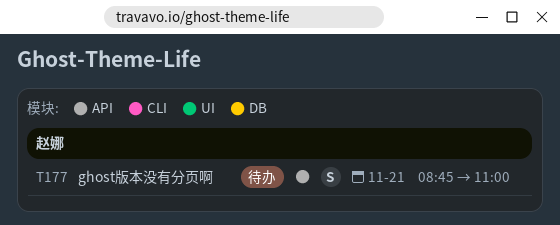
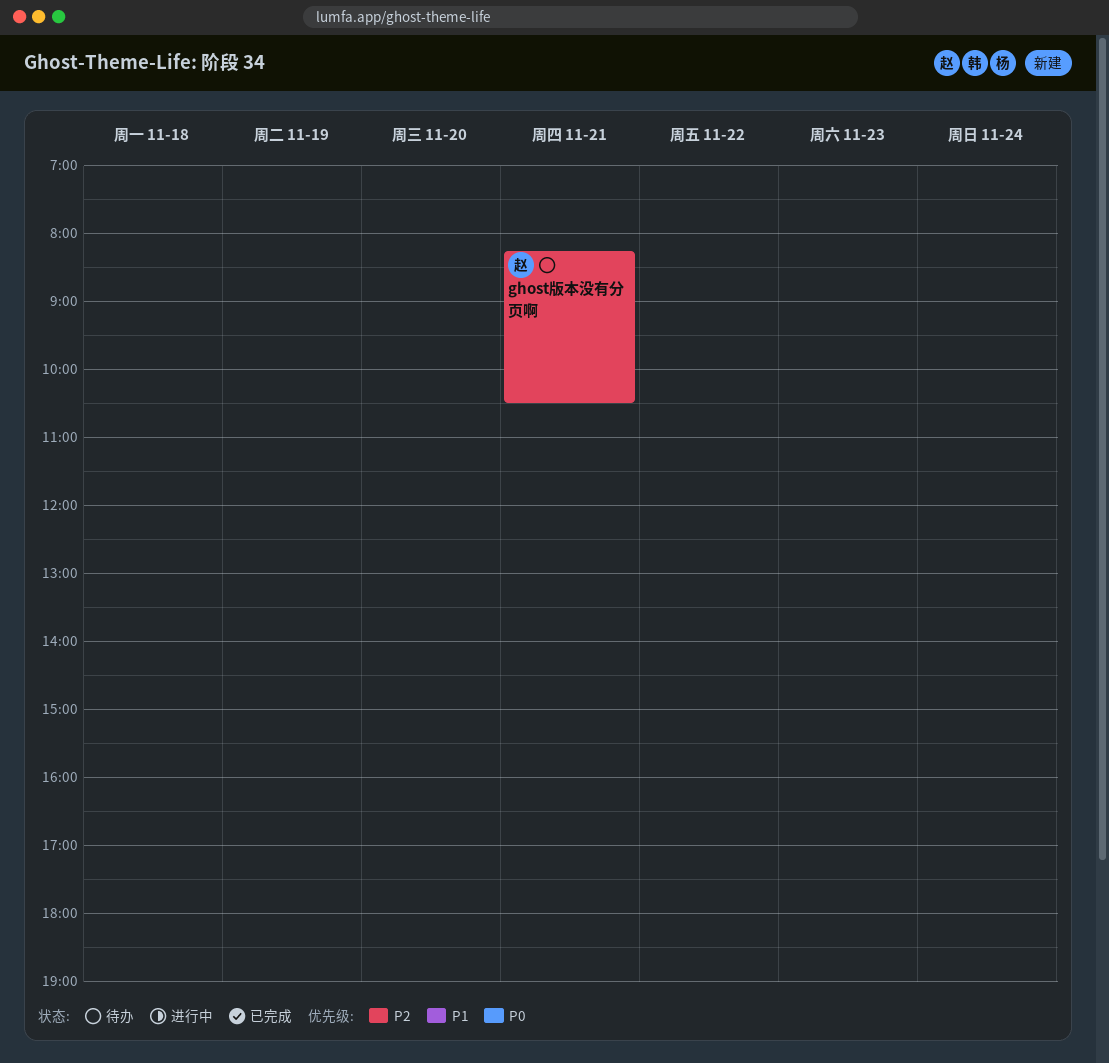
ghost版本没有分页啊, begins: 08:45 -> 08:15
ghost版本没有分页啊, ends: 11:00 -> 10:30

